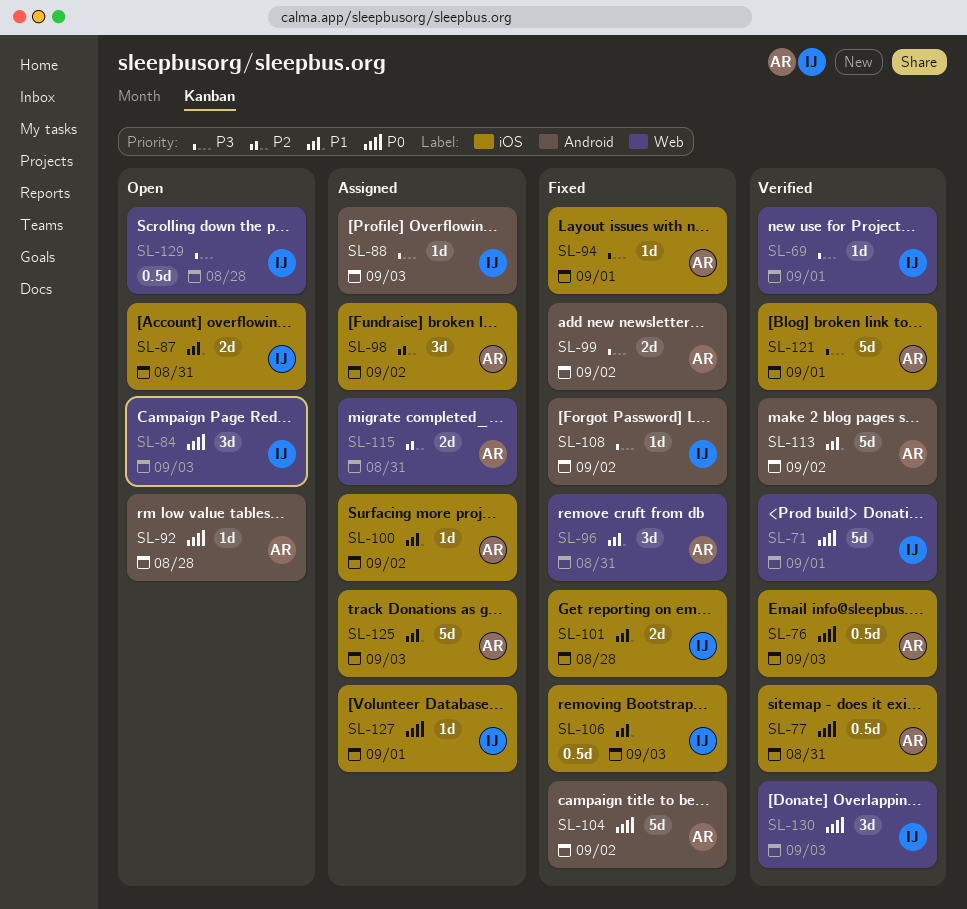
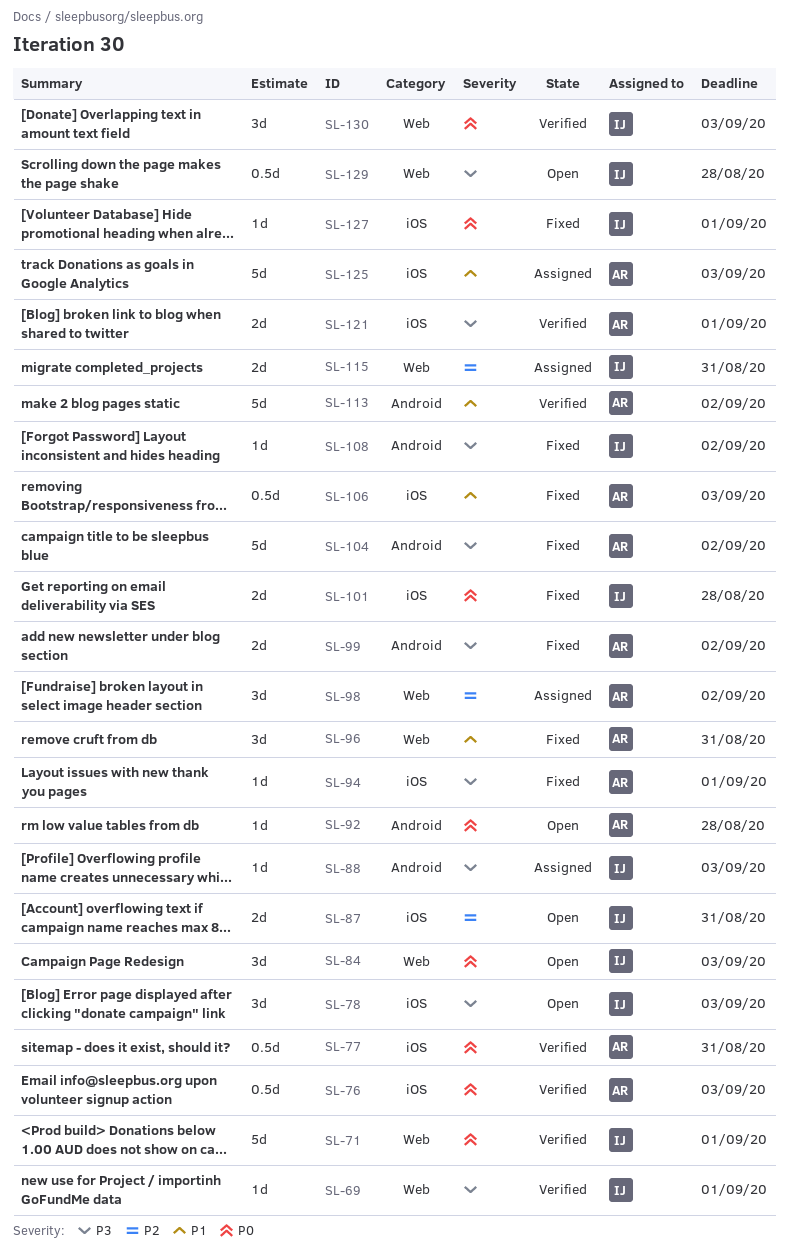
SL-78: none -> present
SL-87, priority: P1 -> P2
SL-98, label: iOS -> Web
SL-100: present -> none
SL-101, priority: P1 -> P0
SL-104, priority: P0 -> P3
SL-106, owner: IJ -> AR
SL-115, owner: AR -> IJ
SL-121, estimate: 5d -> 2d
SL-127, status: Assigned -> Fixed

